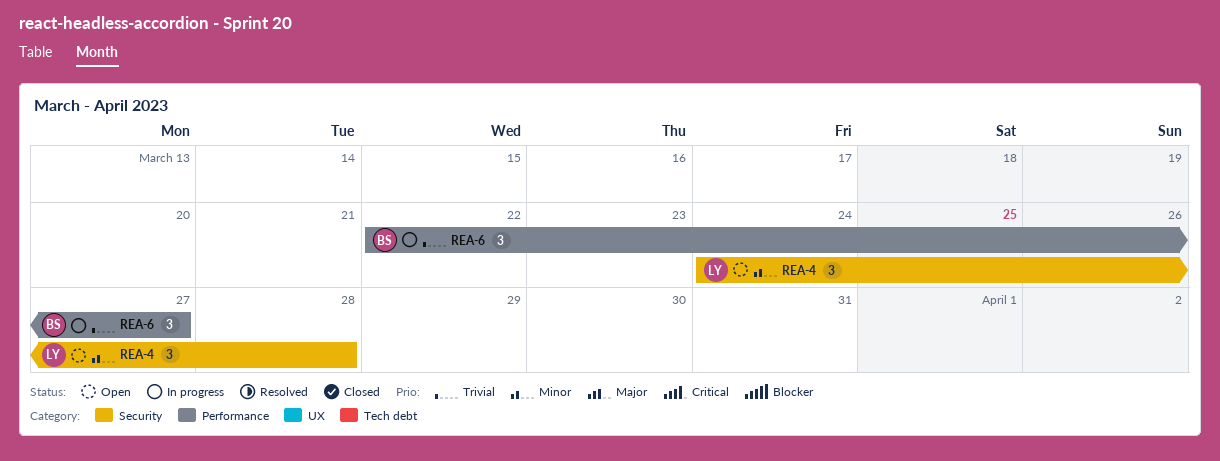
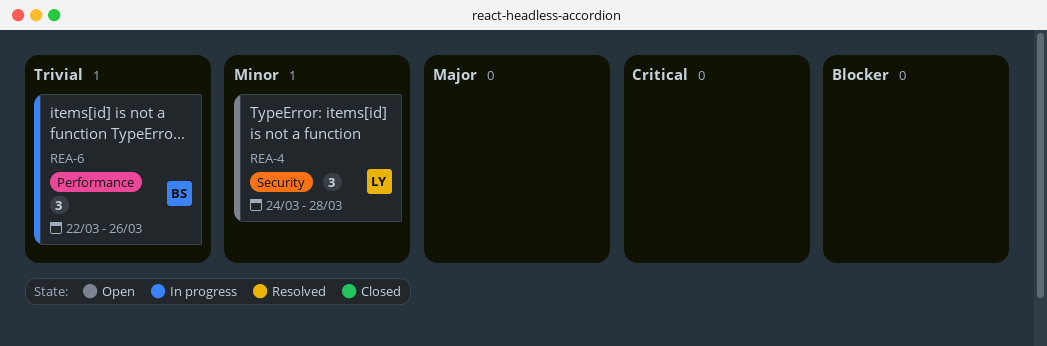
REA-6, due: Mar 27 -> Mar 26

